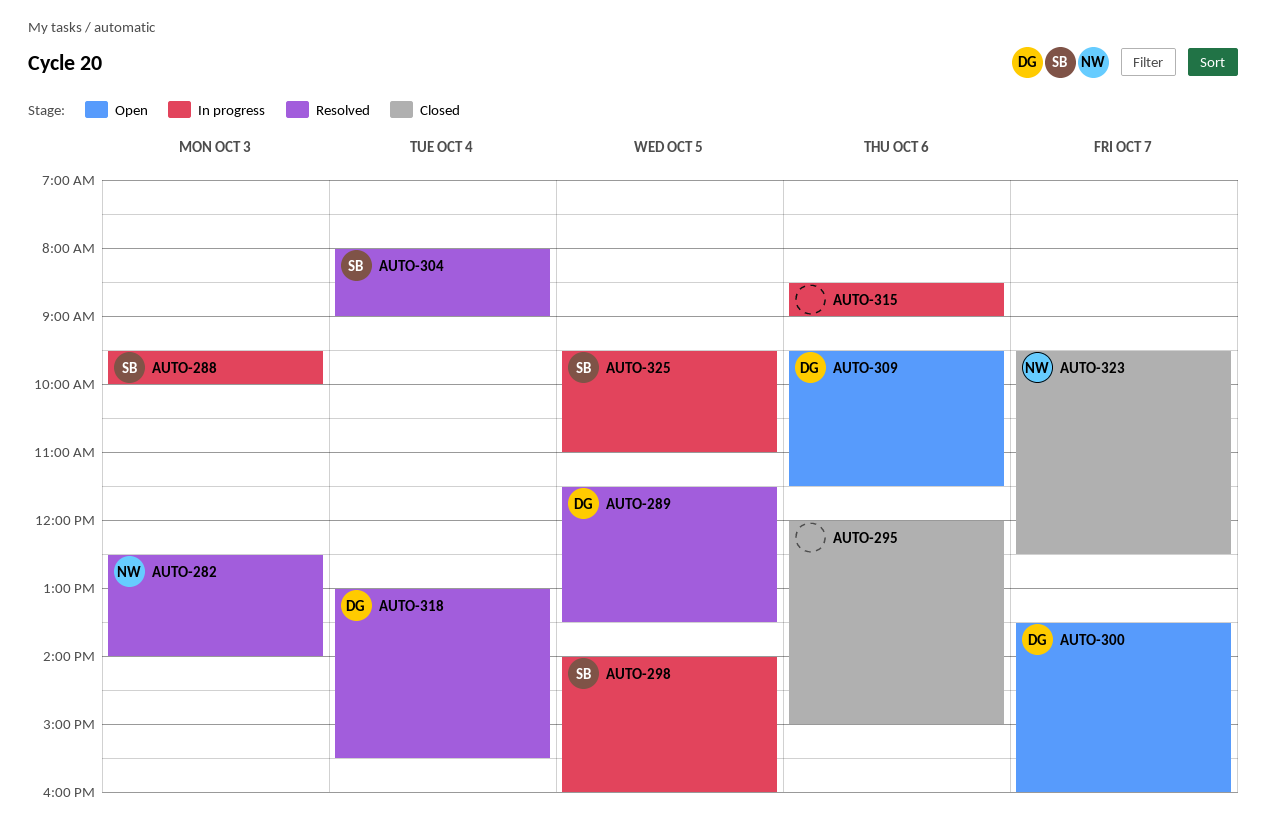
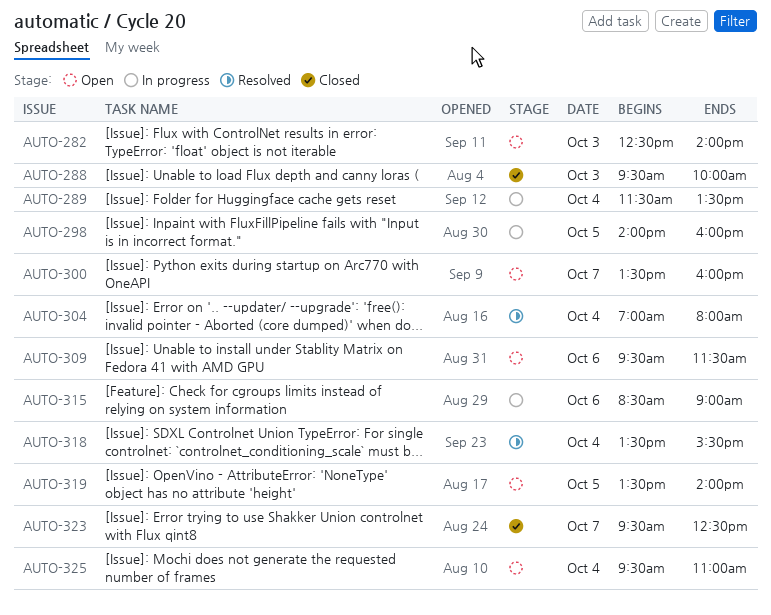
AUTO-282, status: Resolved -> Open
AUTO-288, status: In progress -> Closed
AUTO-289, status: Resolved -> In progress
AUTO-289, day: Oct 5 -> Oct 4
AUTO-295: present -> none
AUTO-304, begins: 08:00 -> 07:00
AUTO-304, ends: 09:00 -> 08:00
AUTO-318, begins: 13:00 -> 13:30
AUTO-319: none -> present
AUTO-325, status: In progress -> Open
AUTO-325, day: Oct 5 -> Oct 4

